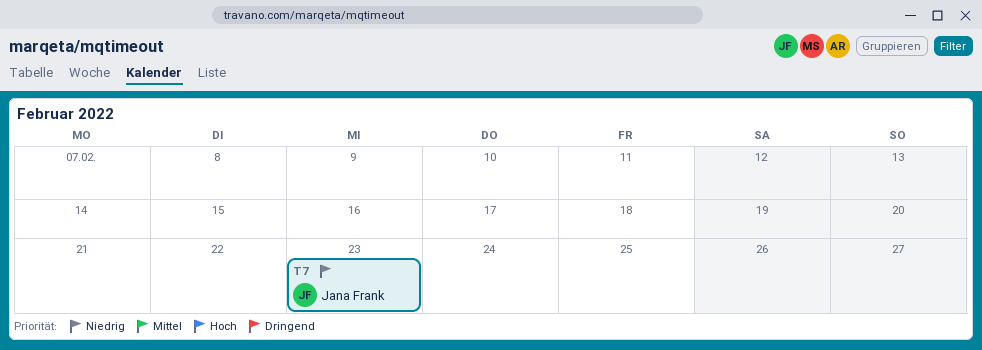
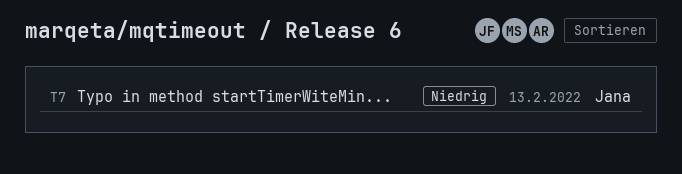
T7, due: Feb 23 -> Feb 13

